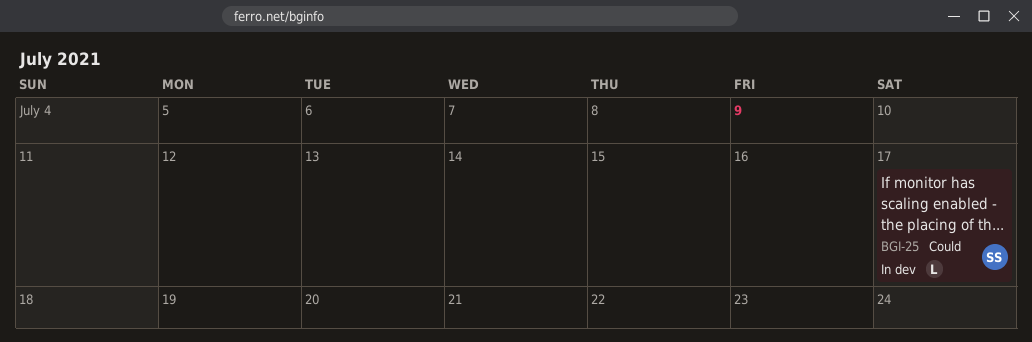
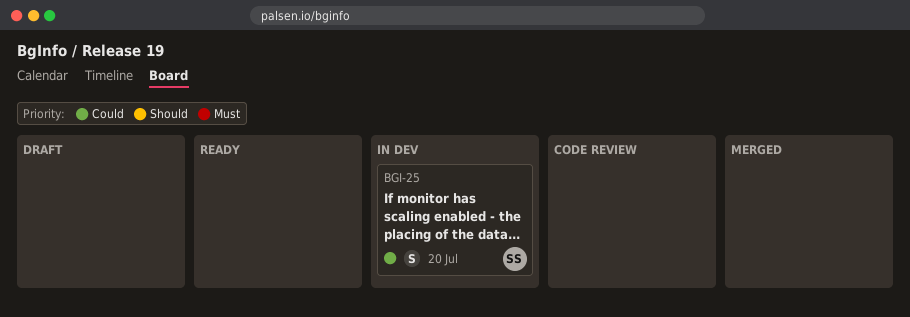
BGI-25, estimate: L -> S
BGI-25, due: Jul 17 -> Jul 20

